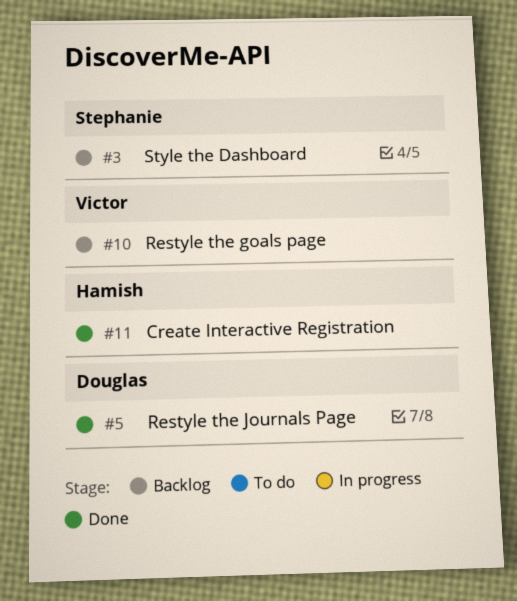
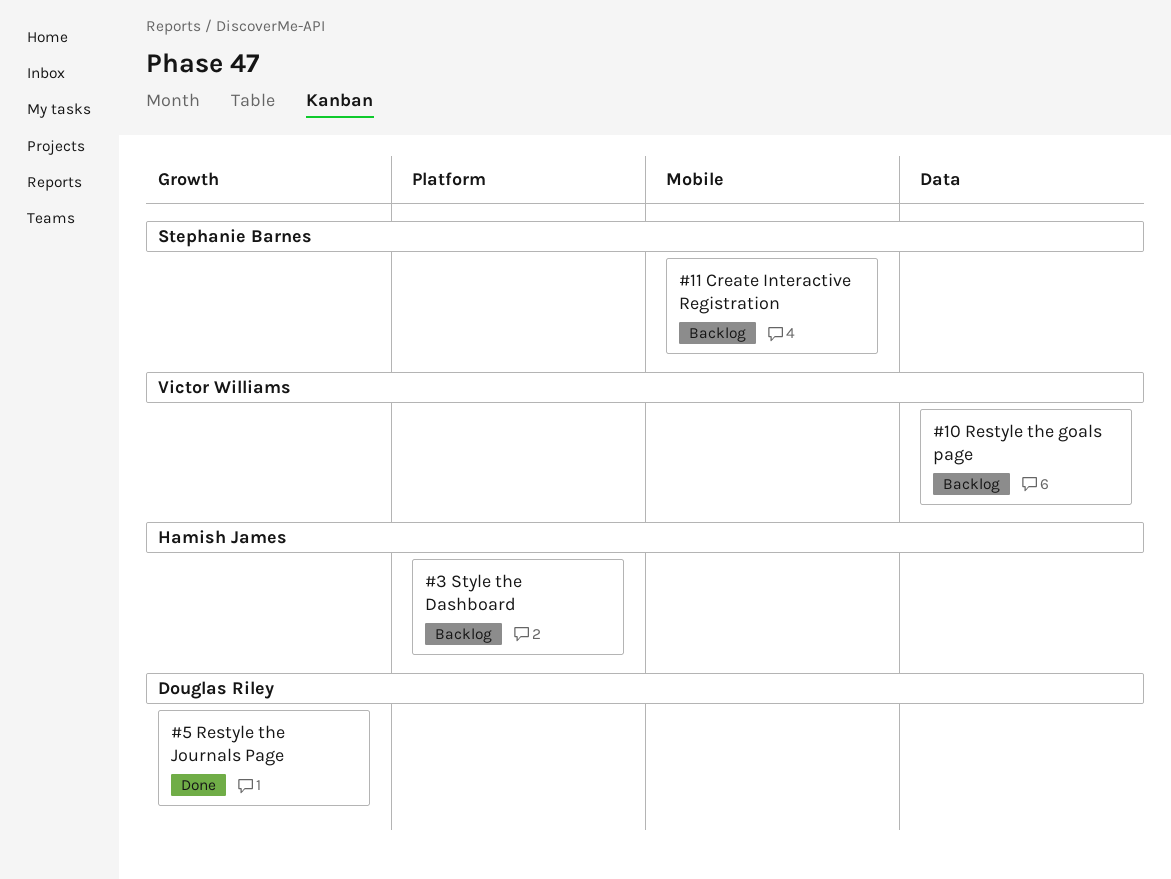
#3, owner: Stephanie Barnes -> Hamish James
#11, status: Done -> Backlog
#11, owner: Hamish James -> Stephanie Barnes

